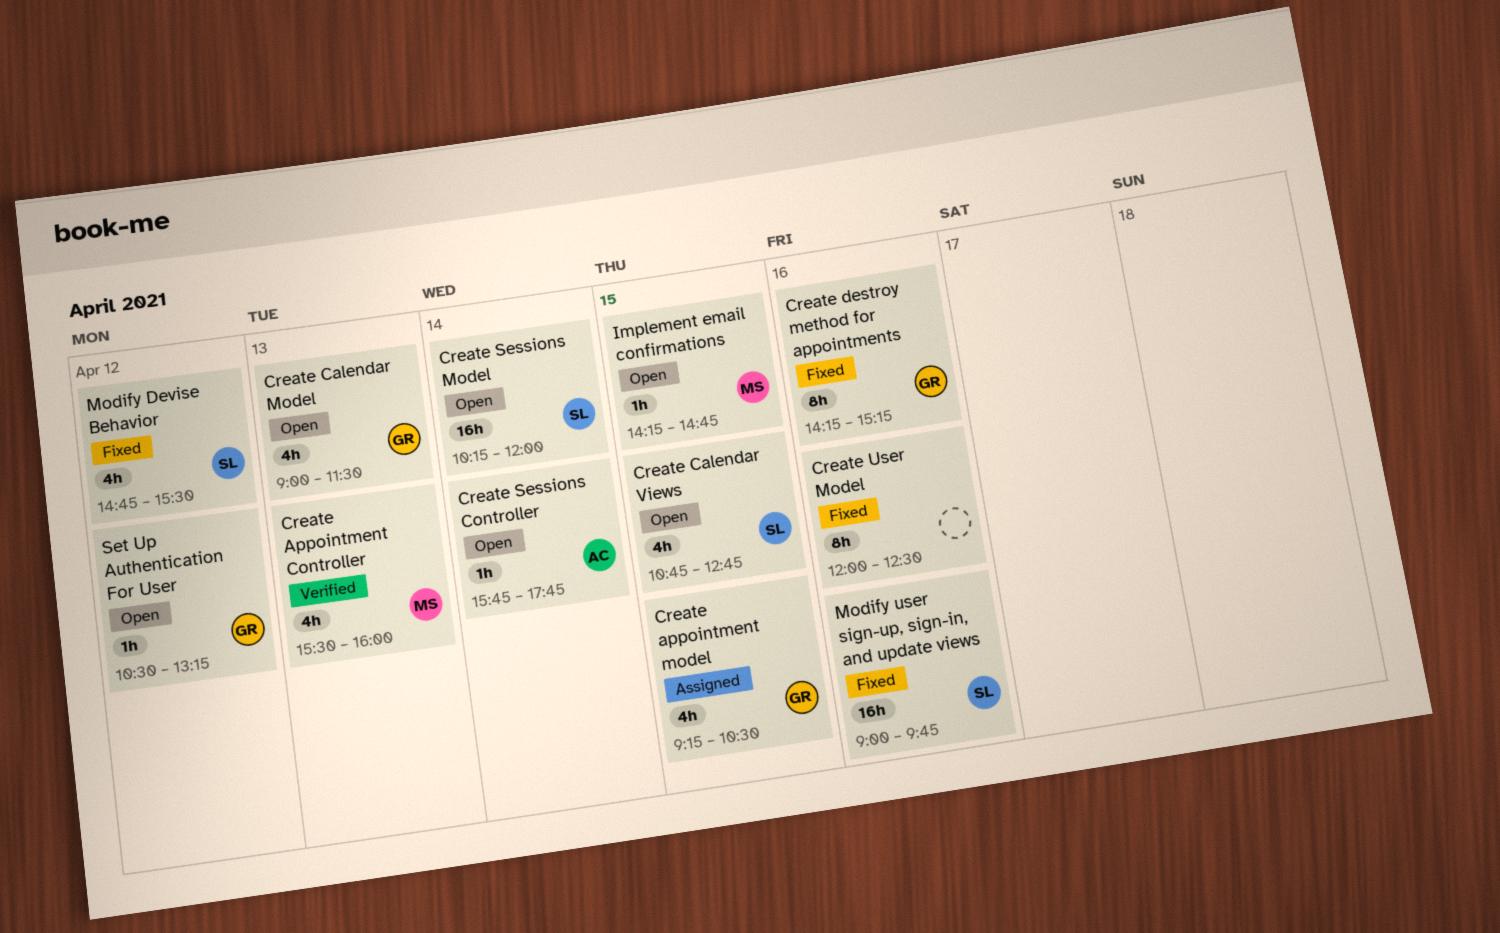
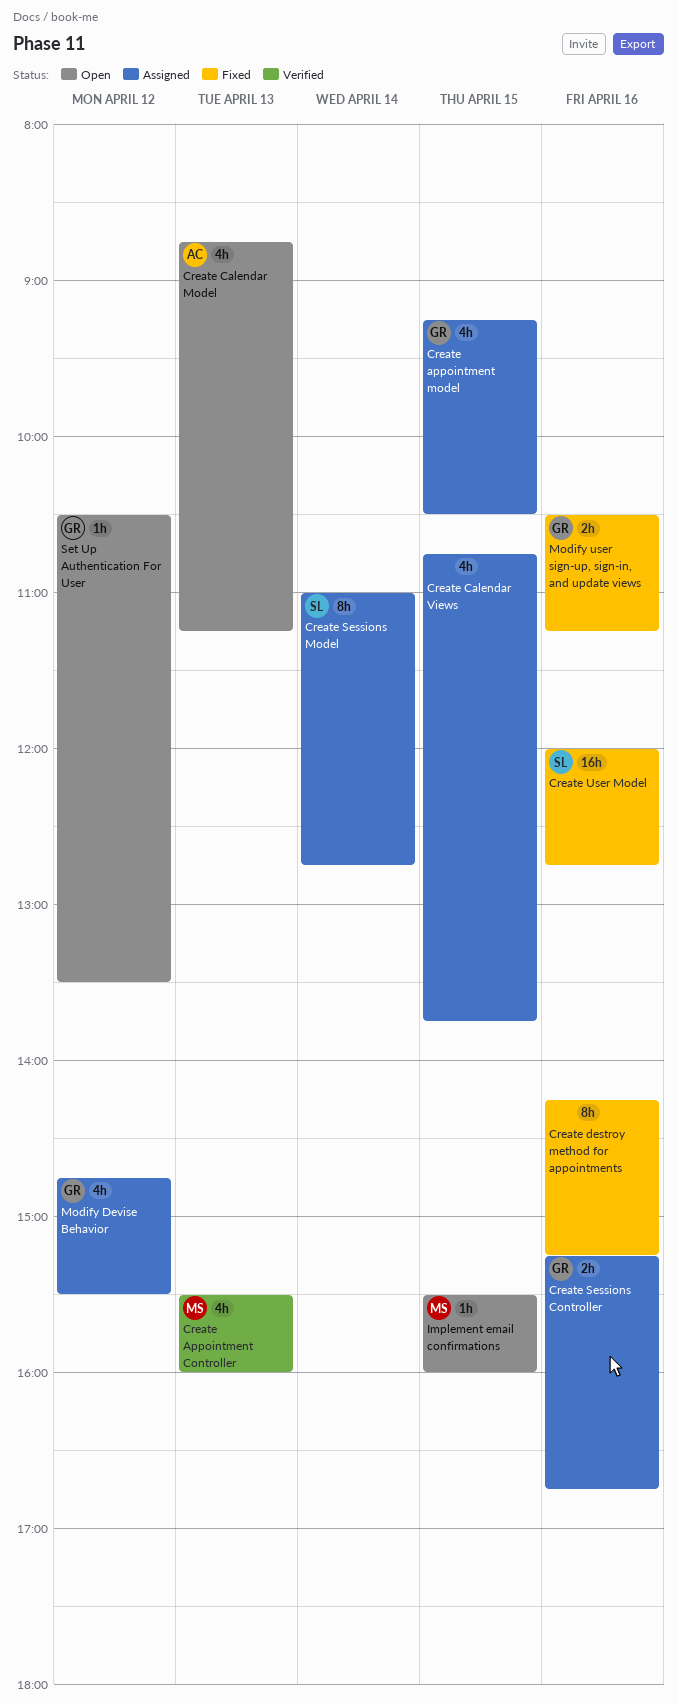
Create Calendar Model, owner: GR -> AC
Create Calendar Model, begins: 09:00 -> 08:45
Create Calendar Model, ends: 11:30 -> 11:15
Create Calendar Views, status: Open -> Assigned
Create Calendar Views, owner: SL -> none
Create Calendar Views, ends: 12:45 -> 13:45
Create destroy method for appointments, owner: GR -> none
Create Sessions Controller, status: Open -> Assigned
Create Sessions Controller, owner: AC -> GR
Create Sessions Controller, estimate: 1h -> 2h
Create Sessions Controller, day: Apr 14 -> Apr 16
Create Sessions Controller, begins: 15:45 -> 15:15
Create Sessions Controller, ends: 17:45 -> 16:45
Create Sessions Model, status: Open -> Assigned
Create Sessions Model, estimate: 16h -> 8h
Create Sessions Model, begins: 10:15 -> 11:00
Create Sessions Model, ends: 12:00 -> 12:45
Create User Model, owner: none -> SL
Create User Model, estimate: 8h -> 16h
Create User Model, ends: 12:30 -> 12:45
Implement email confirmations, begins: 14:15 -> 15:30
Implement email confirmations, ends: 14:45 -> 16:00
Modify Devise Behavior, status: Fixed -> Assigned
Modify Devise Behavior, owner: SL -> GR
Modify user sign-up, sign-in, and update views, owner: SL -> GR
Modify user sign-up, sign-in, and update views, estimate: 16h -> 2h
Modify user sign-up, sign-in, and update views, begins: 09:00 -> 10:30
Modify user sign-up, sign-in, and update views, ends: 09:45 -> 11:15
Set Up Authentication For User, ends: 13:15 -> 13:30

